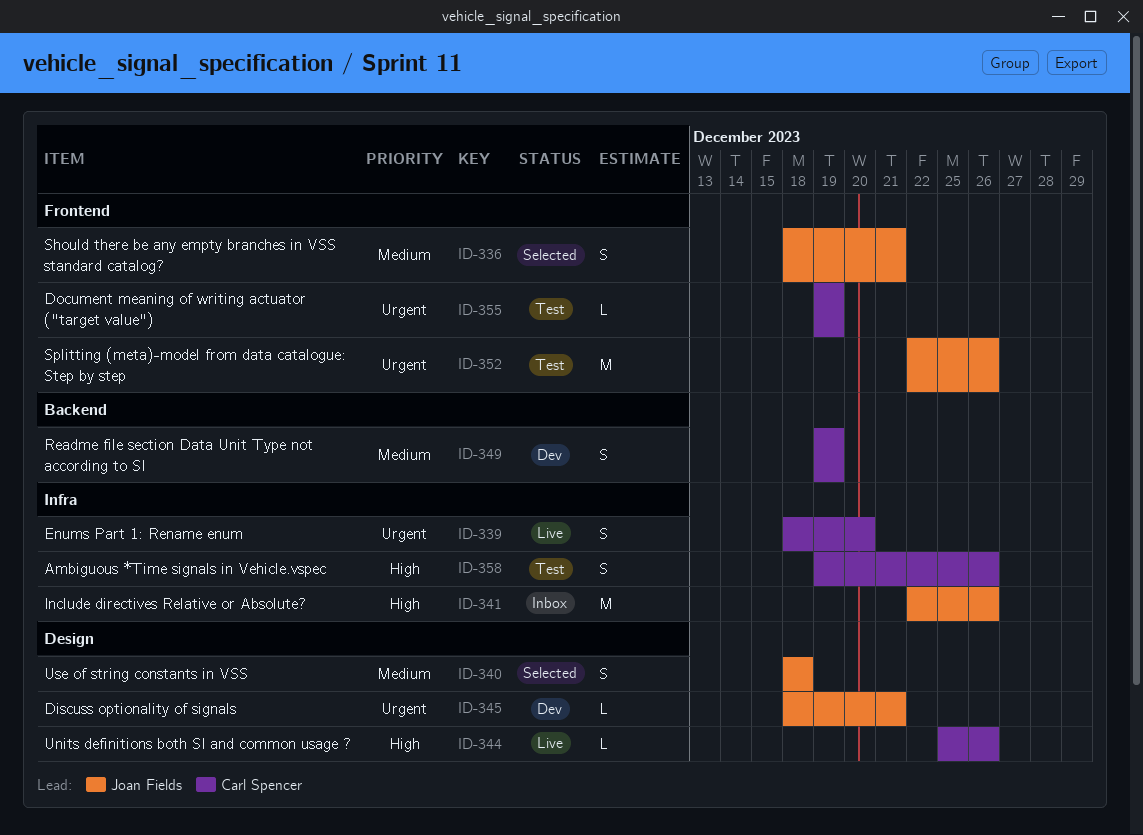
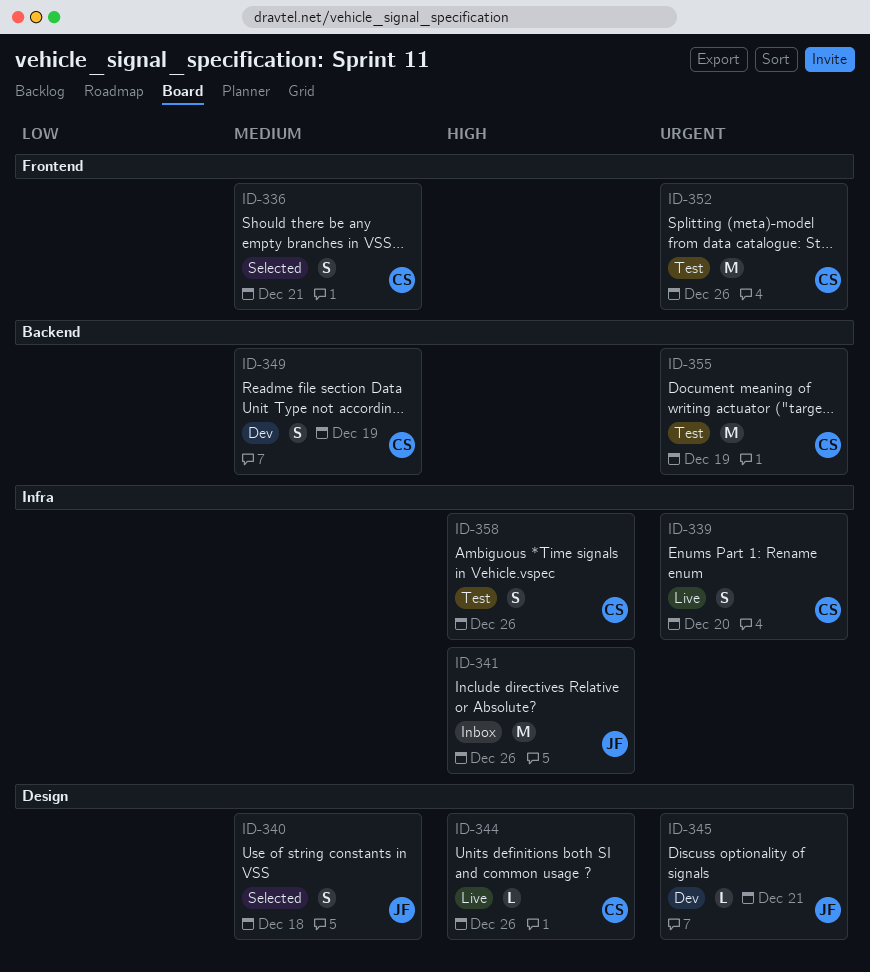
ID-336, owner: Joan Fields -> Carl Spencer
ID-352, owner: Joan Fields -> Carl Spencer
ID-355, label: Frontend -> Backend
ID-355, estimate: L -> M

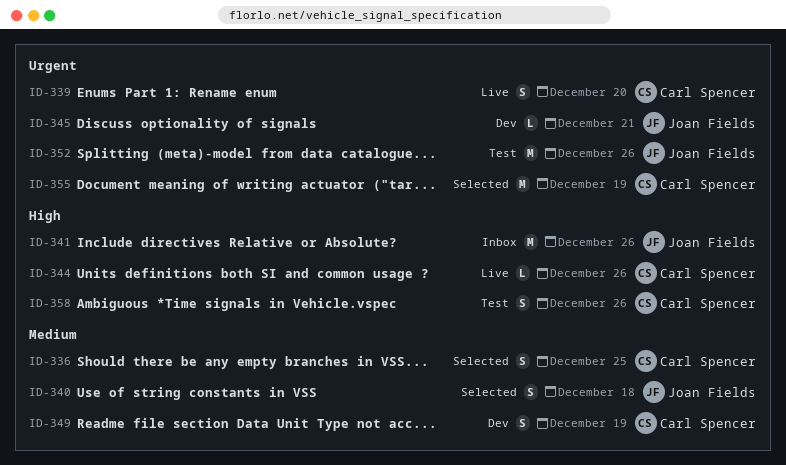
ID-336, due: Dec 21 -> Dec 25
ID-352, owner: Carl Spencer -> Joan Fields
ID-355, status: Test -> Selected

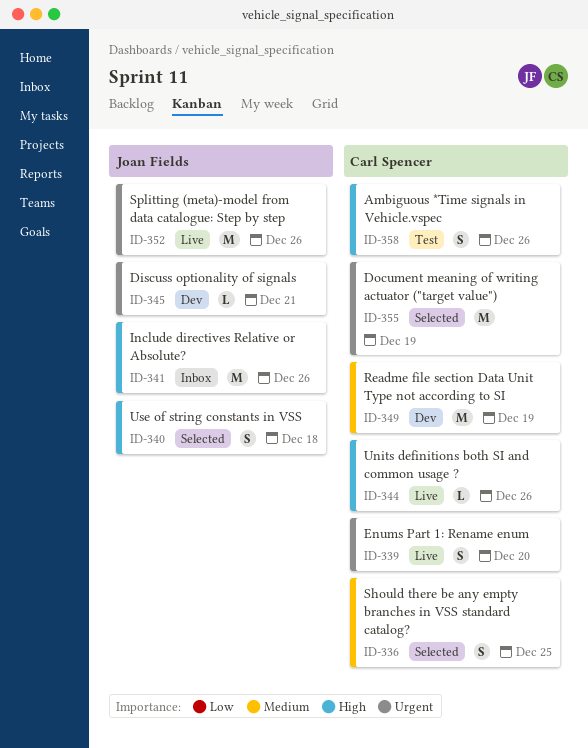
ID-340, priority: Medium -> High
ID-349, estimate: S -> M
ID-352, status: Test -> Live

